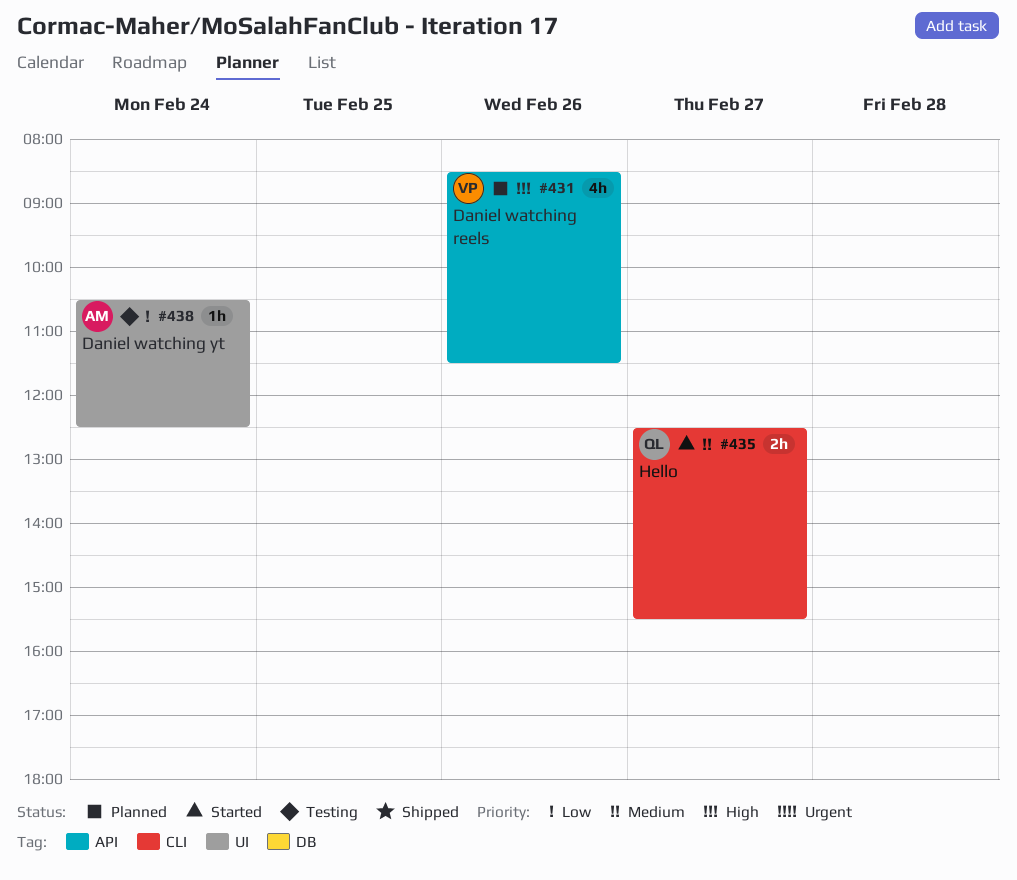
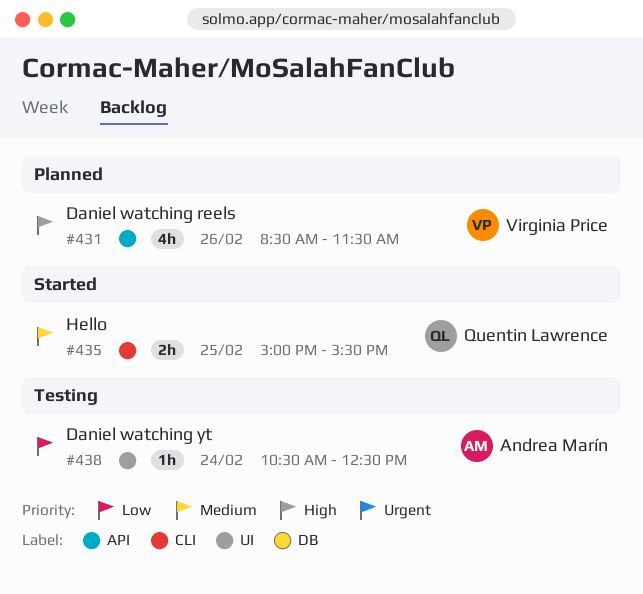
#435, day: Feb 27 -> Feb 25
#435, begins: 12:30 -> 15:00

